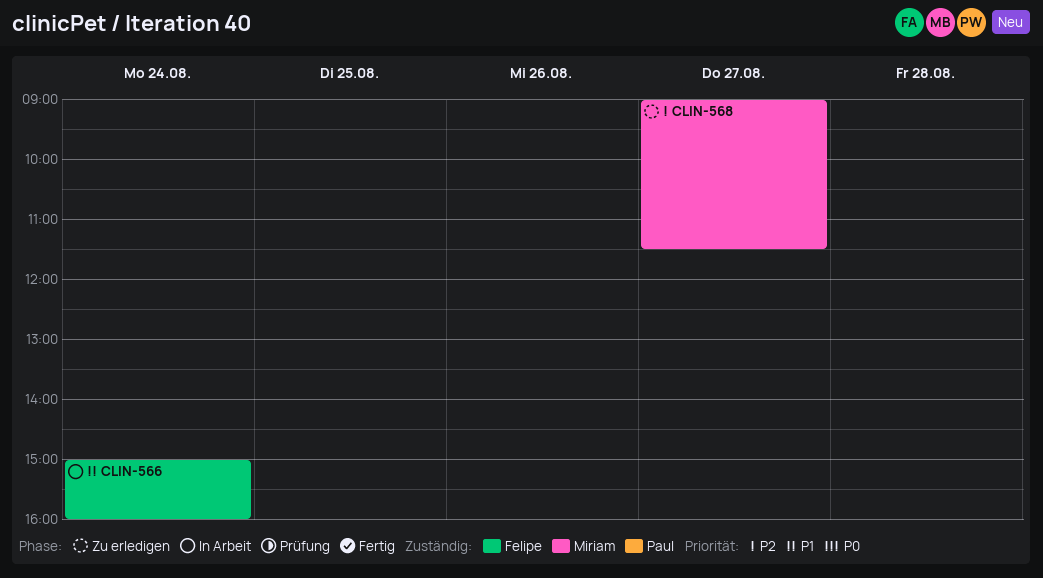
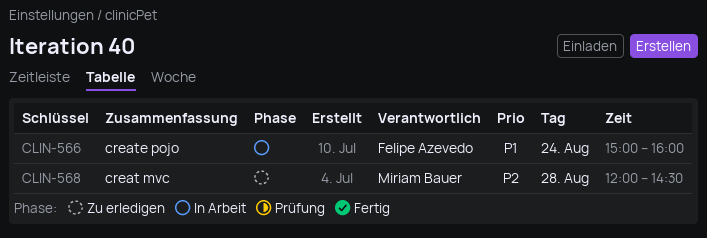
CLIN-568, day: Aug 27 -> Aug 28
CLIN-568, begins: 09:00 -> 12:00
CLIN-568, ends: 11:30 -> 14:30

